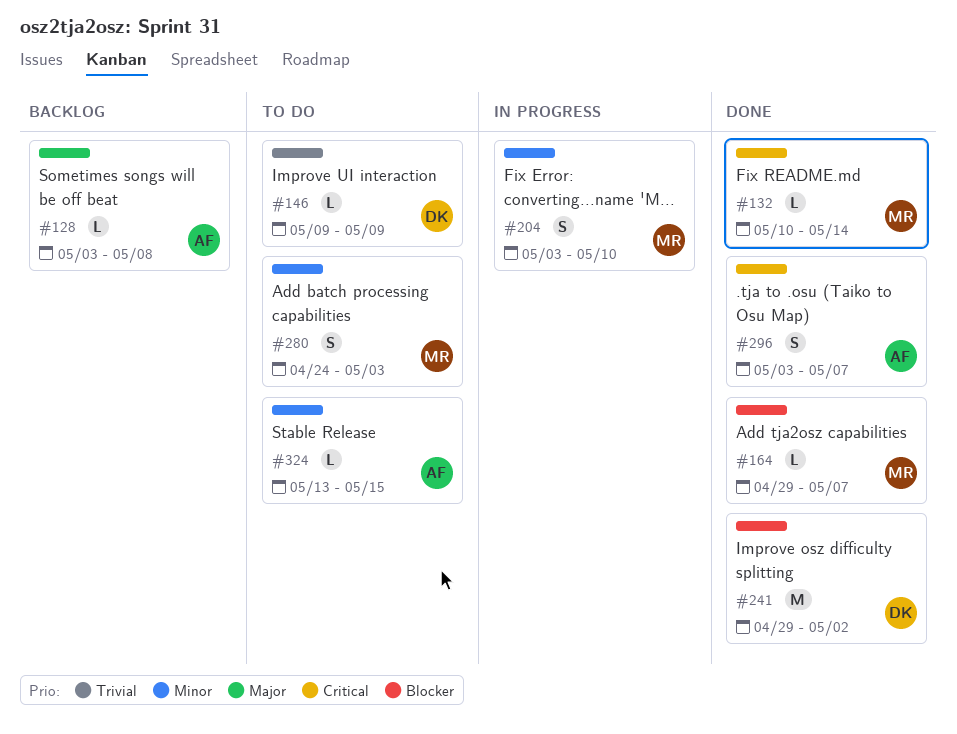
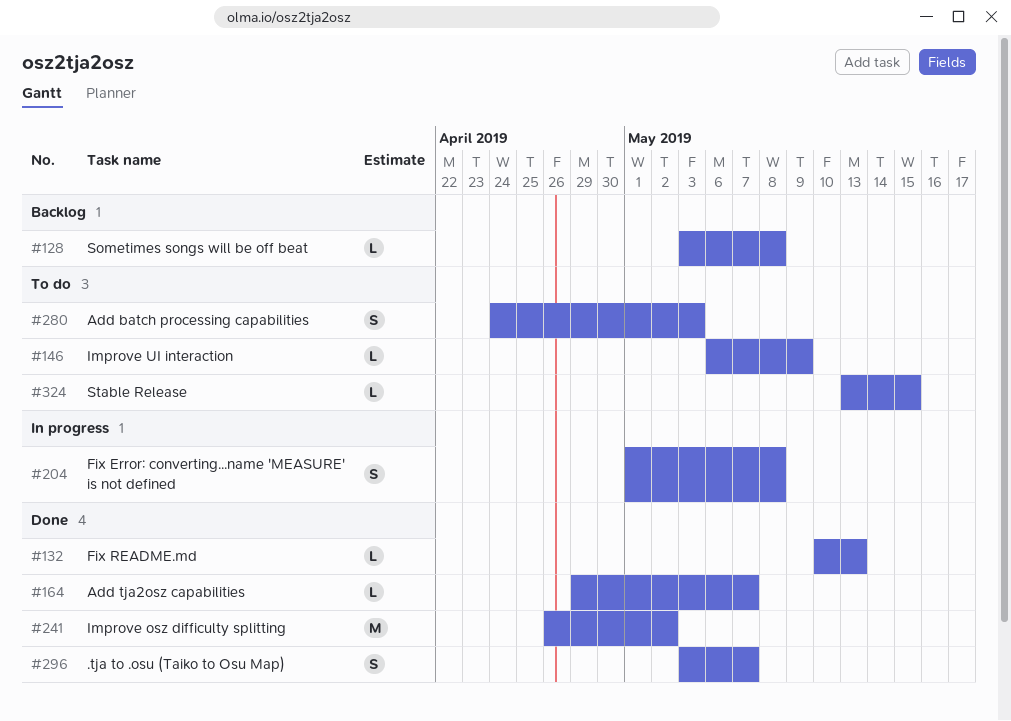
#132, due: May 14 -> May 13
#146, start: May 9 -> May 6
#204, start: May 3 -> May 1
#204, due: May 10 -> May 8
#241, start: Apr 29 -> Apr 26

